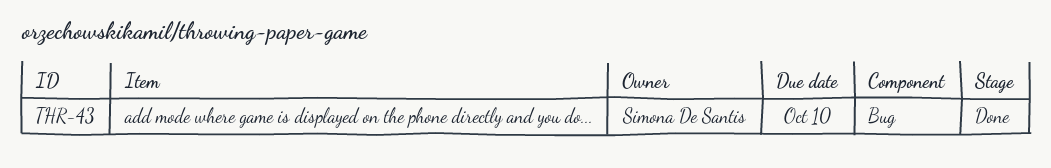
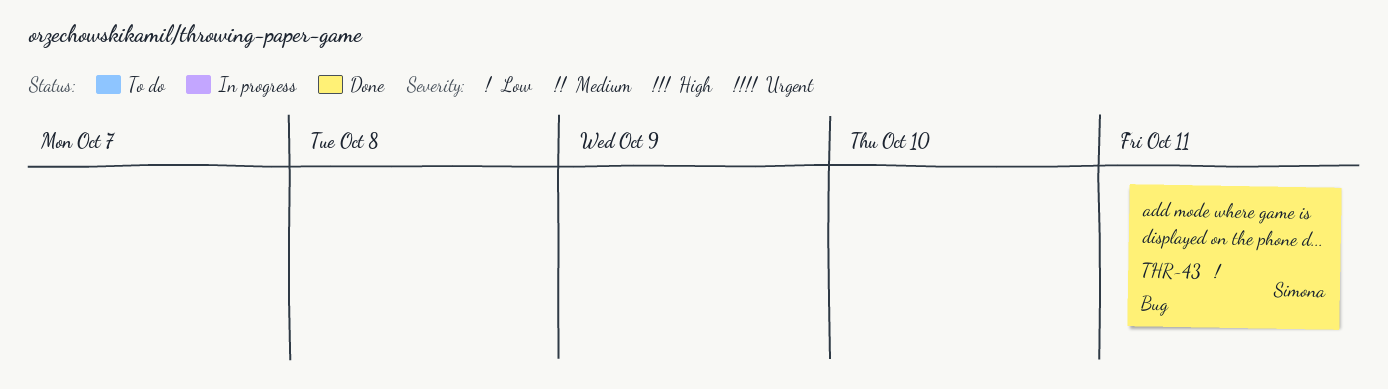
THR-43, due: Oct 10 -> Oct 11

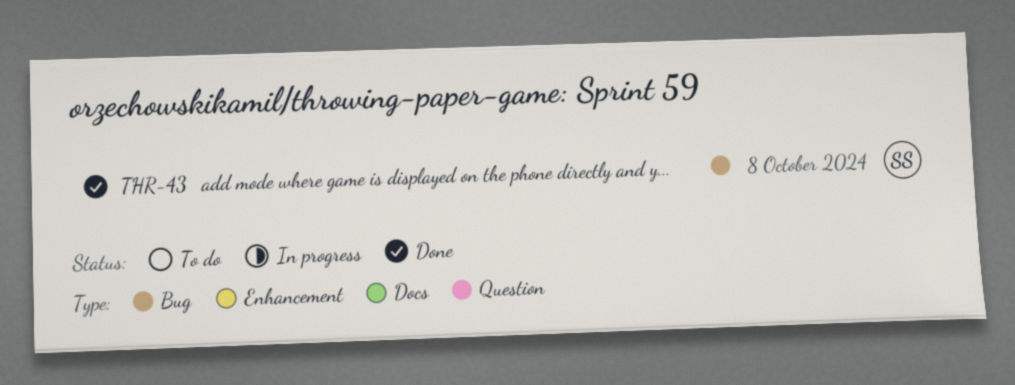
THR-43, due: Oct 11 -> Oct 8

